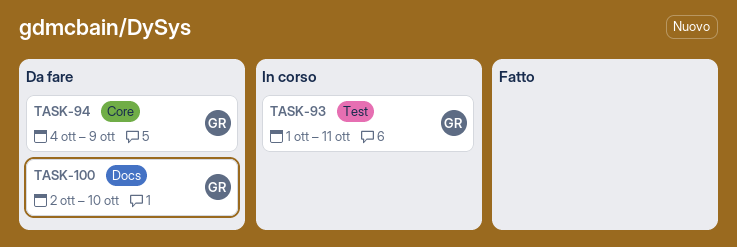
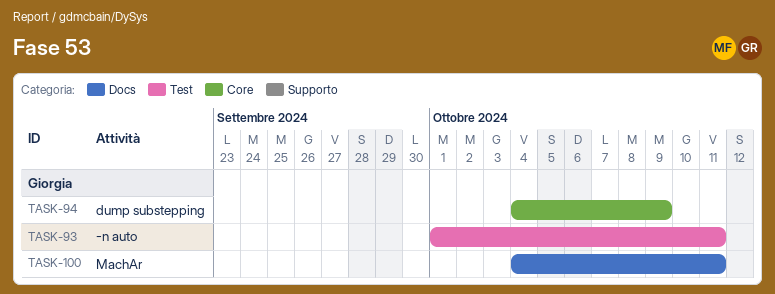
TASK-100, start: Oct 2 -> Oct 4
TASK-100, due: Oct 10 -> Oct 11

